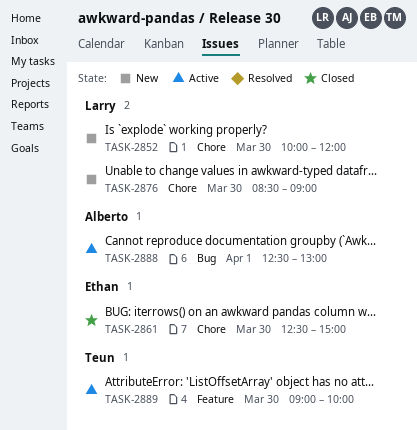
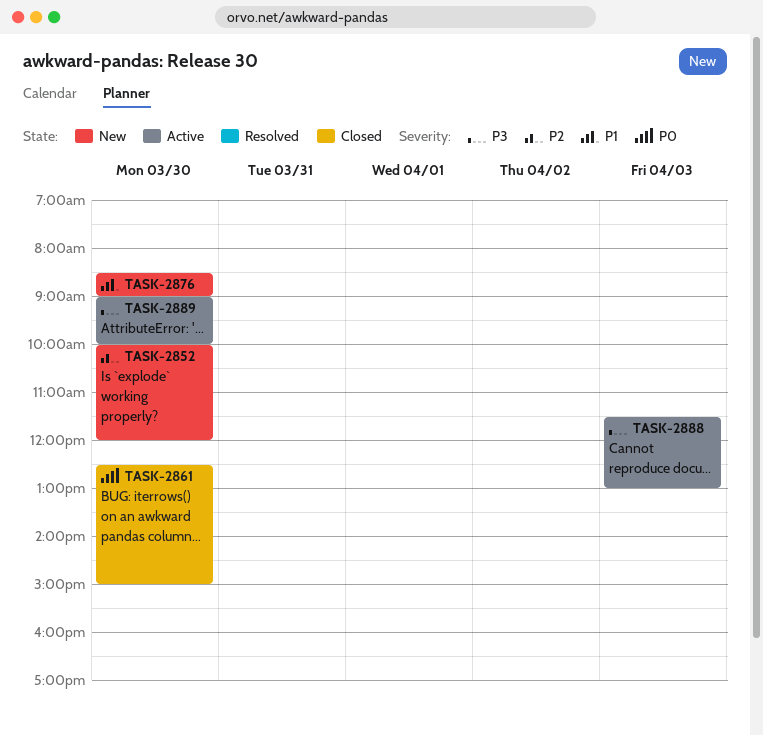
TASK-2888, day: Apr 1 -> Apr 3
TASK-2888, begins: 12:30 -> 11:30

